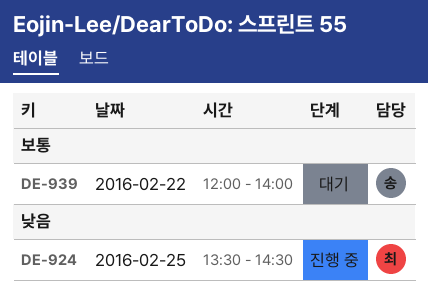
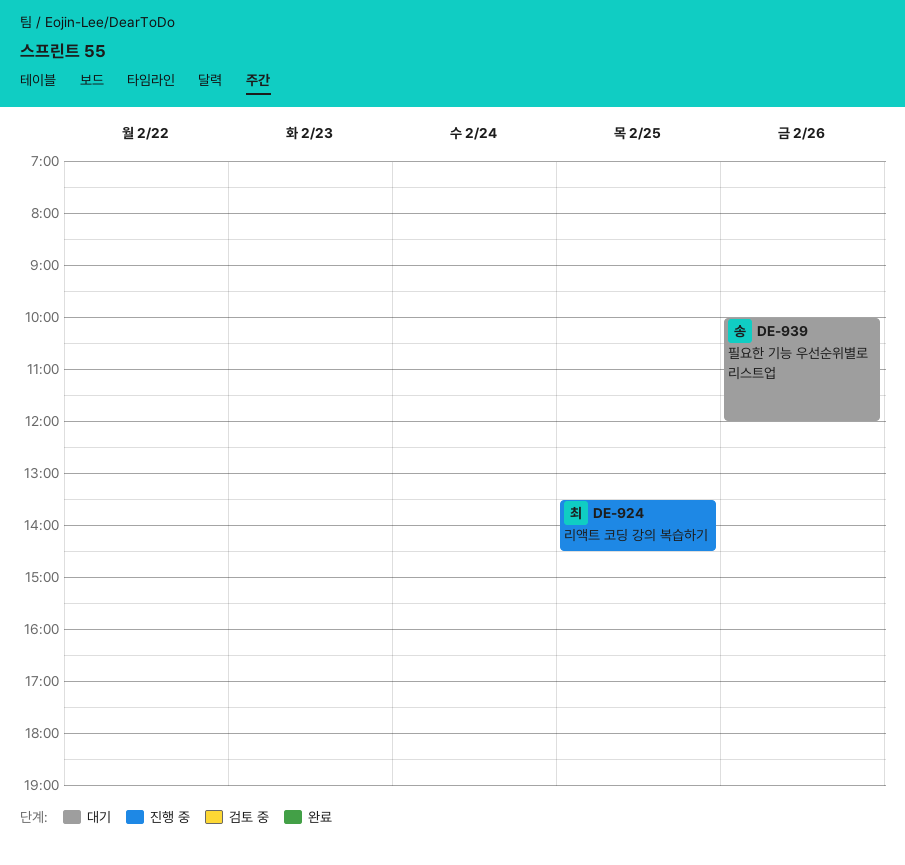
DE-939, day: Feb 22 -> Feb 26
DE-939, begins: 12:00 -> 10:00
DE-939, ends: 14:00 -> 12:00

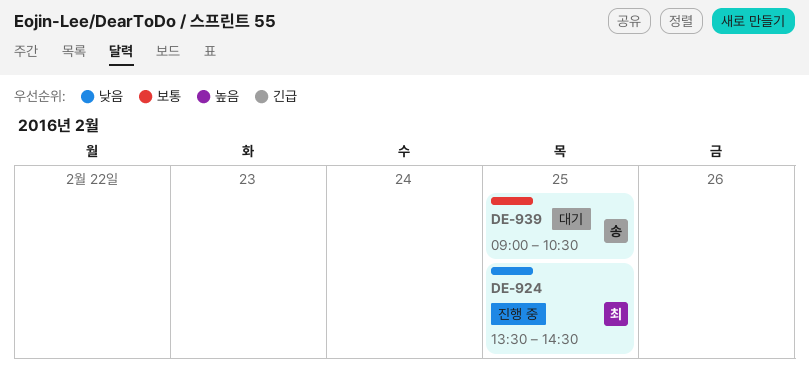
DE-939, day: Feb 26 -> Feb 25
DE-939, begins: 10:00 -> 09:00
DE-939, ends: 12:00 -> 10:30

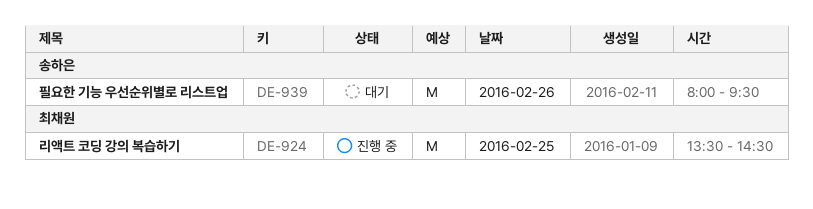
DE-939, day: Feb 25 -> Feb 26
DE-939, begins: 09:00 -> 08:00
DE-939, ends: 10:30 -> 09:30

